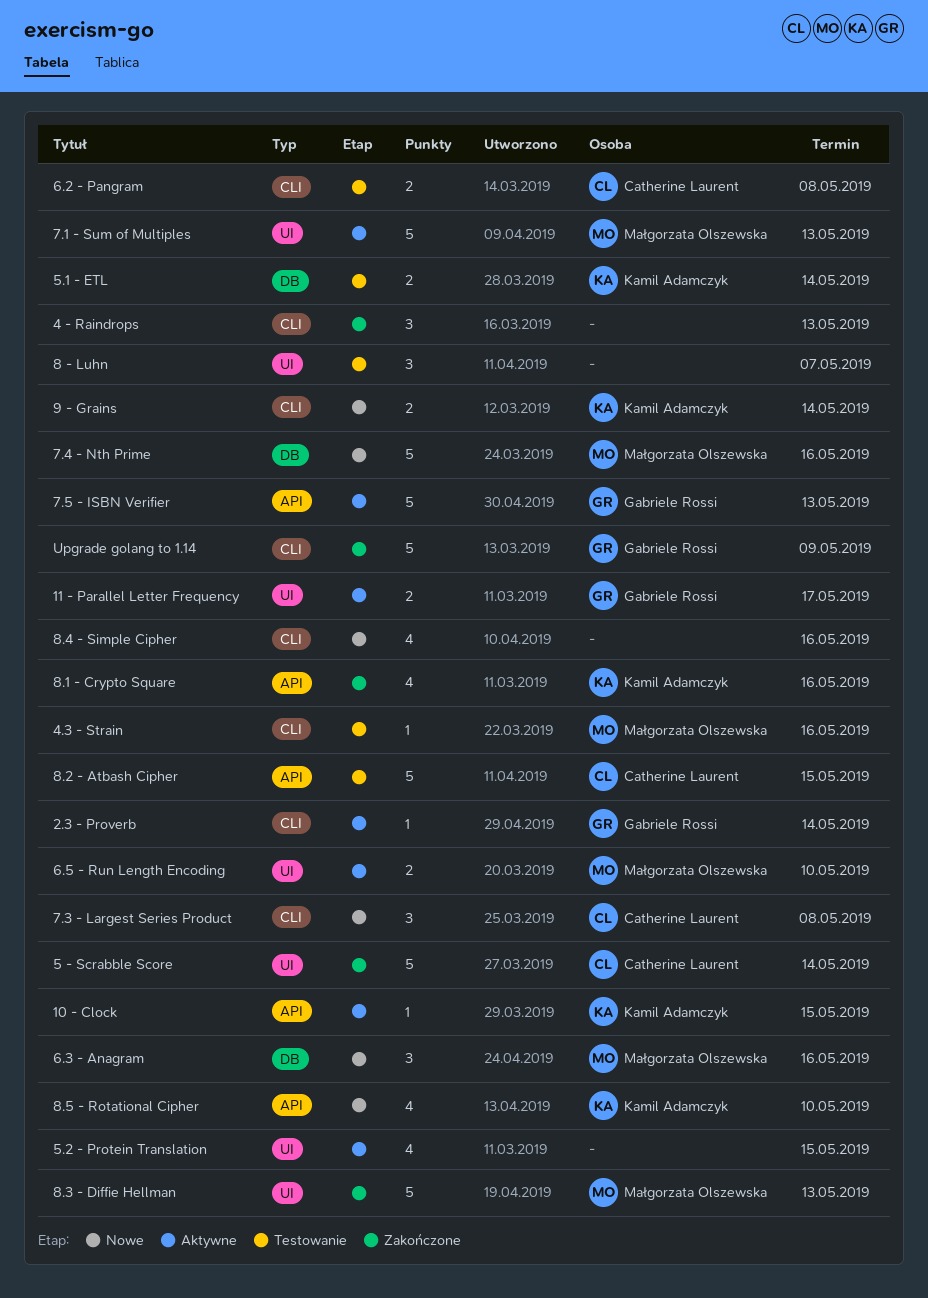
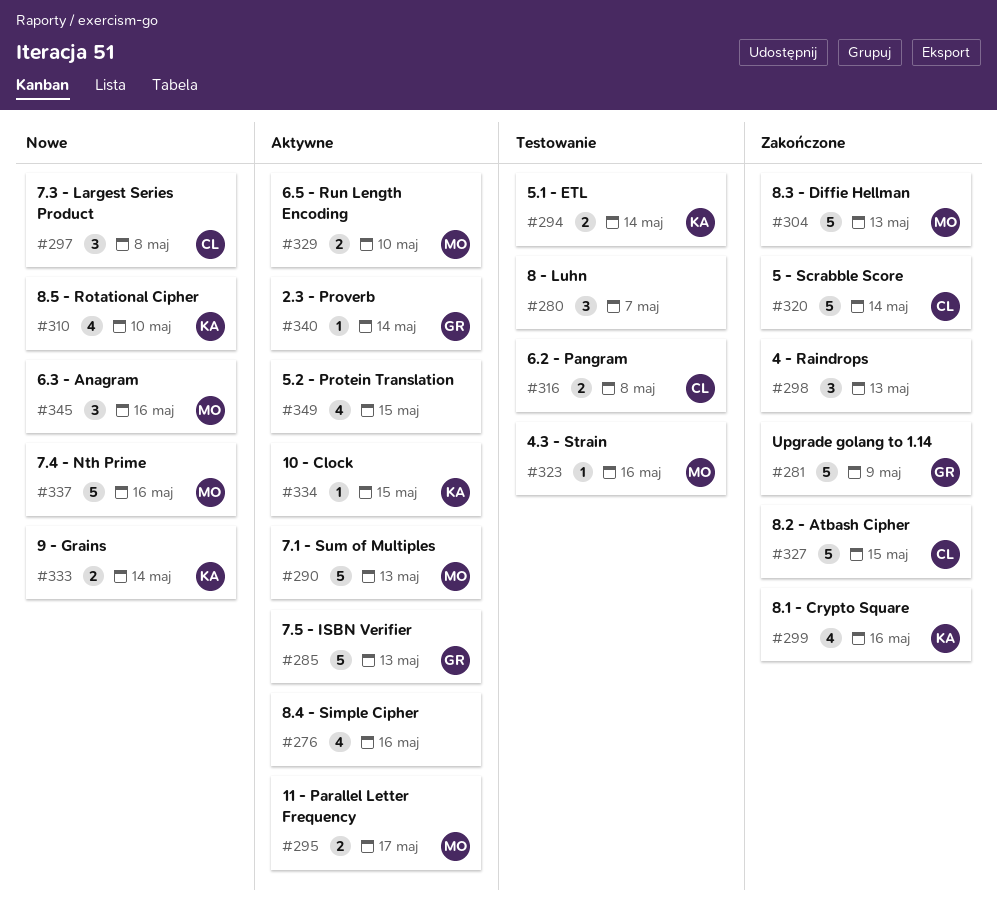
11 - Parallel Letter Frequency, owner: Gabriele Rossi -> Małgorzata Olszewska
8.2 - Atbash Cipher, status: Testowanie -> Zakończone
8.4 - Simple Cipher, status: Nowe -> Aktywne

